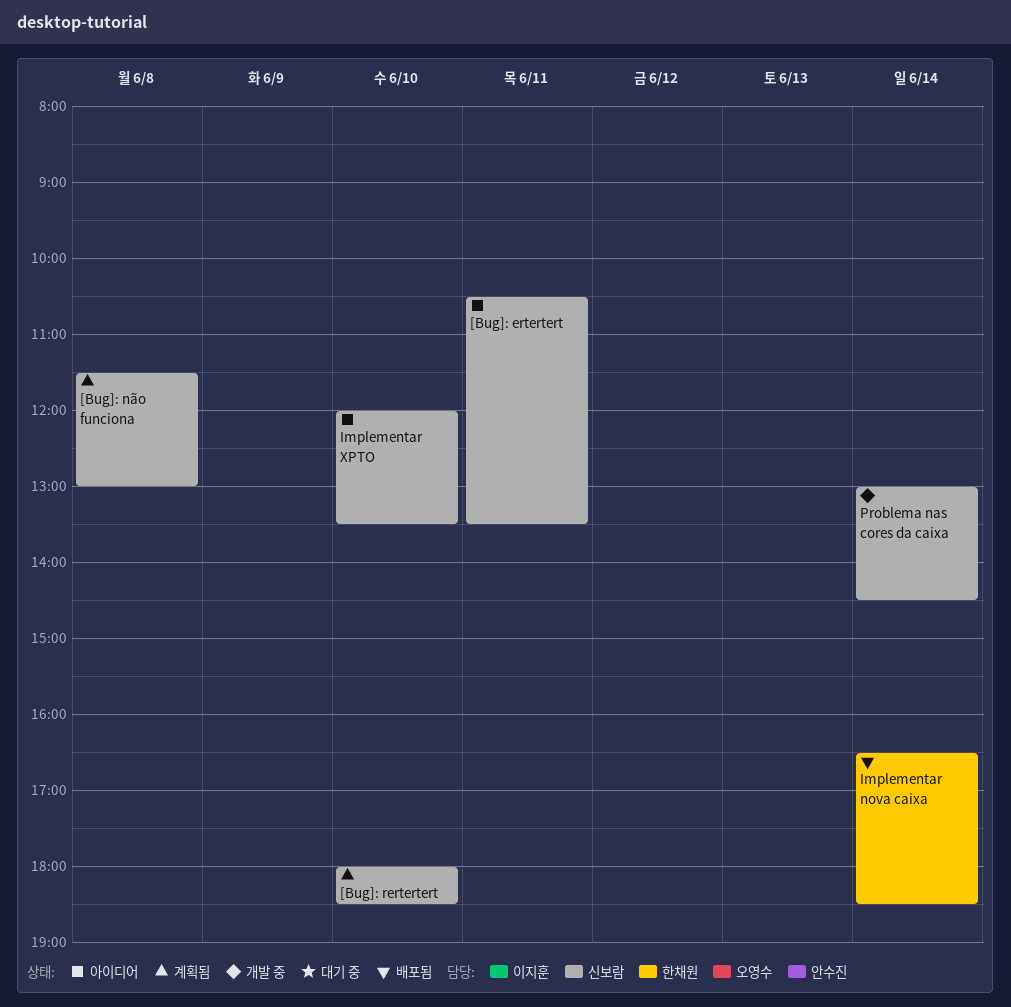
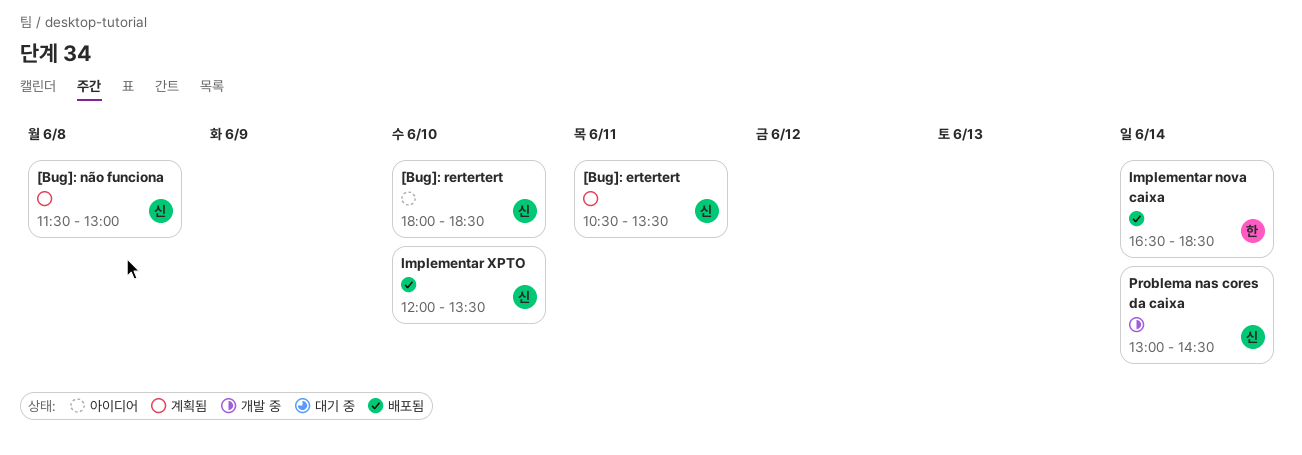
[Bug]: ertertert, status: 아이디어 -> 계획됨
[Bug]: rertertert, status: 계획됨 -> 아이디어
Implementar XPTO, status: 아이디어 -> 배포됨

